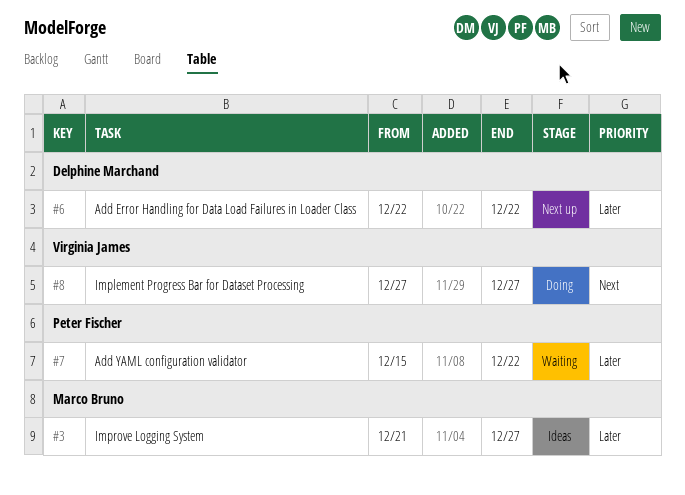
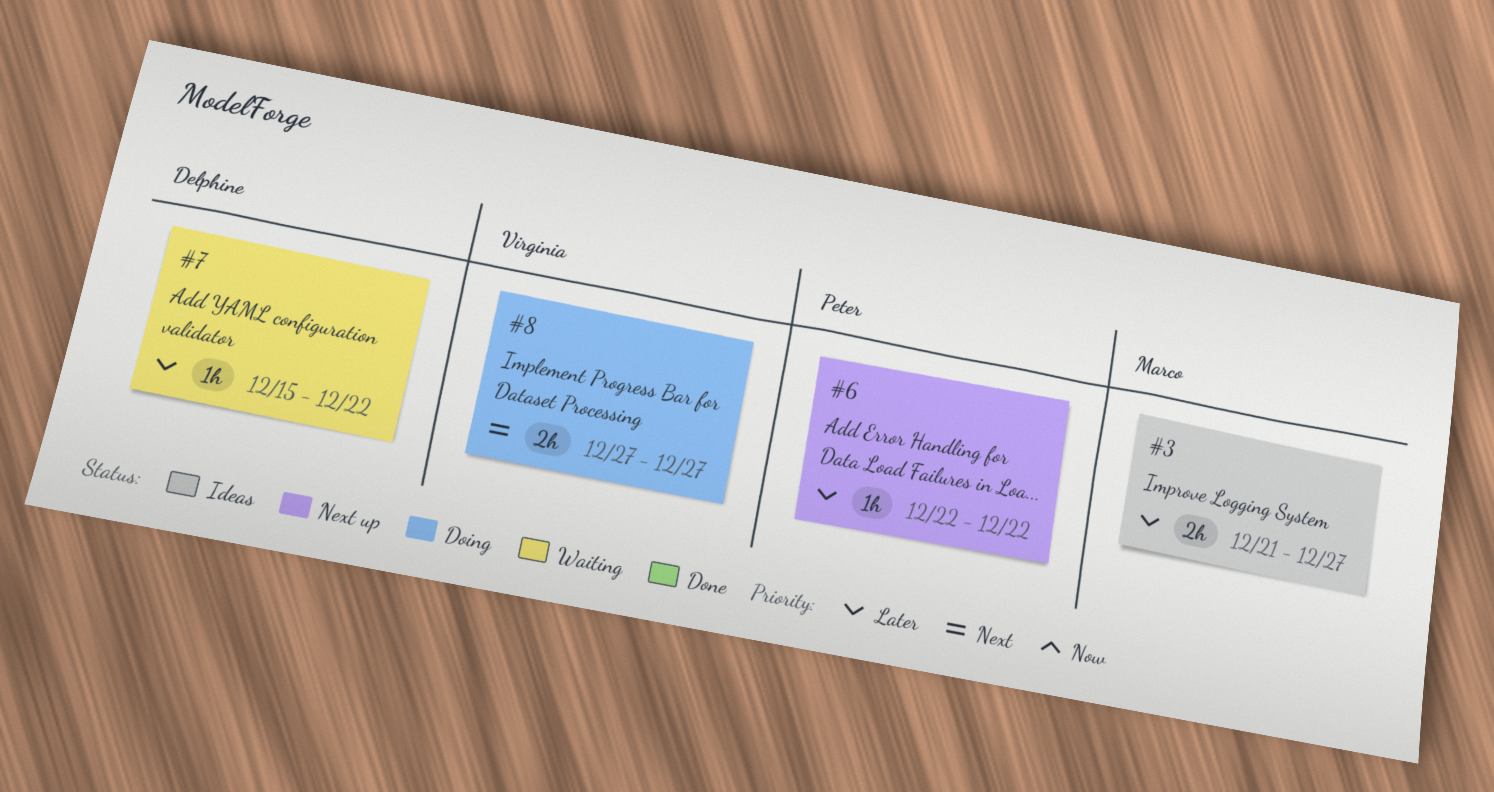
#6, owner: Delphine Marchand -> Peter Fischer
#7, owner: Peter Fischer -> Delphine Marchand

